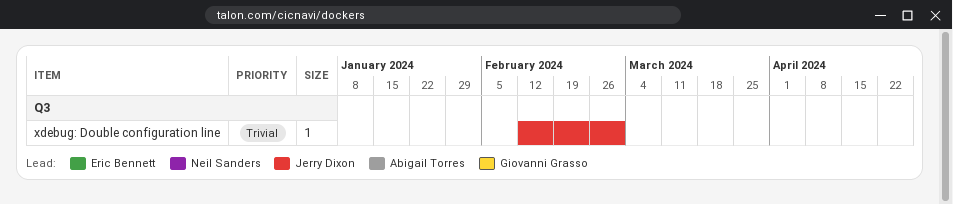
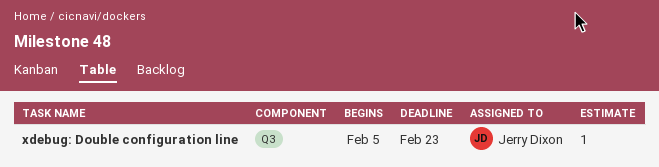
xdebug: Double configuration line, start: Feb 12 -> Feb 5
xdebug: Double configuration line, due: Mar 1 -> Feb 23

